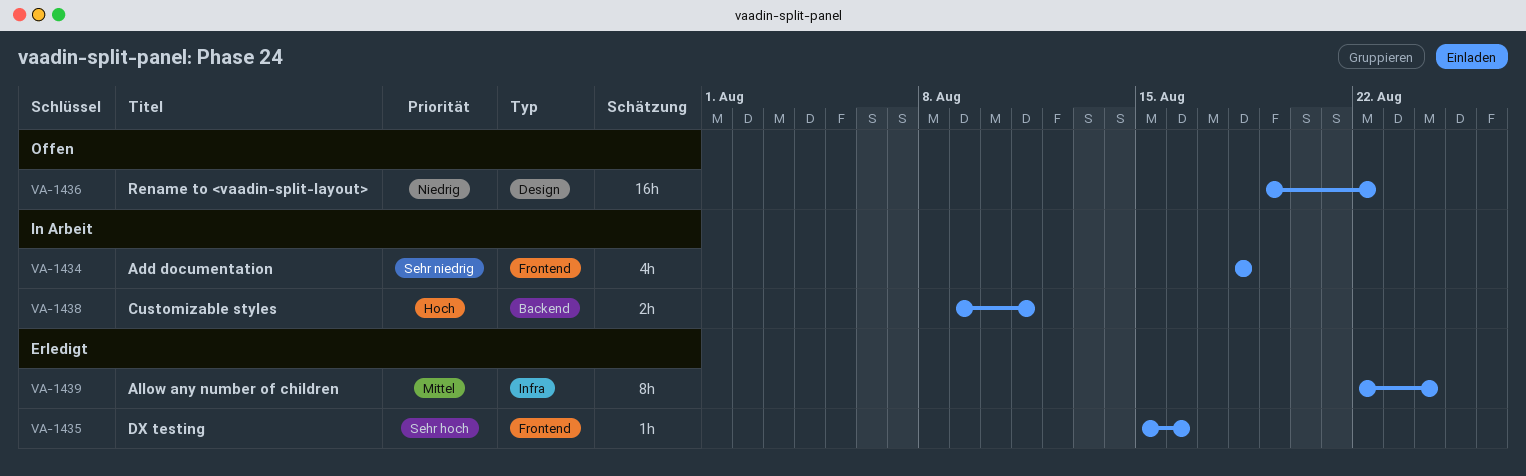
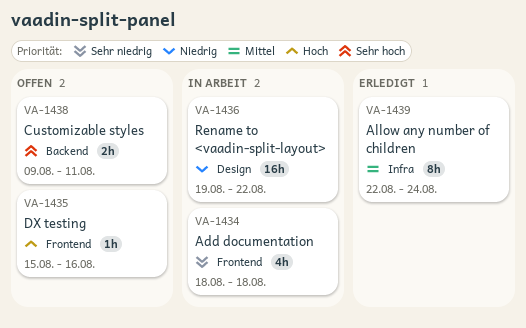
VA-1435, status: Erledigt -> Offen
VA-1435, priority: Sehr hoch -> Hoch
VA-1436, status: Offen -> In Arbeit
VA-1438, status: In Arbeit -> Offen
VA-1438, priority: Hoch -> Sehr hoch

